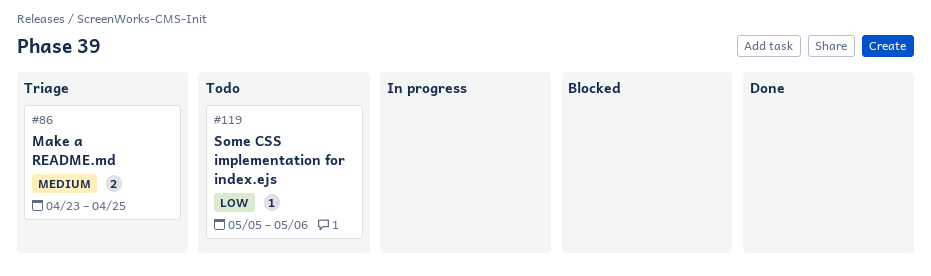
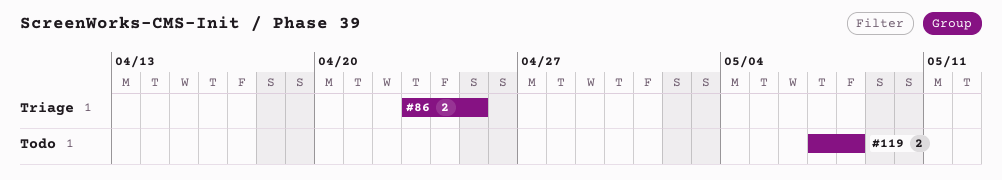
#119, estimate: 1 -> 2
#119, start: May 5 -> May 7
#119, due: May 6 -> May 8

